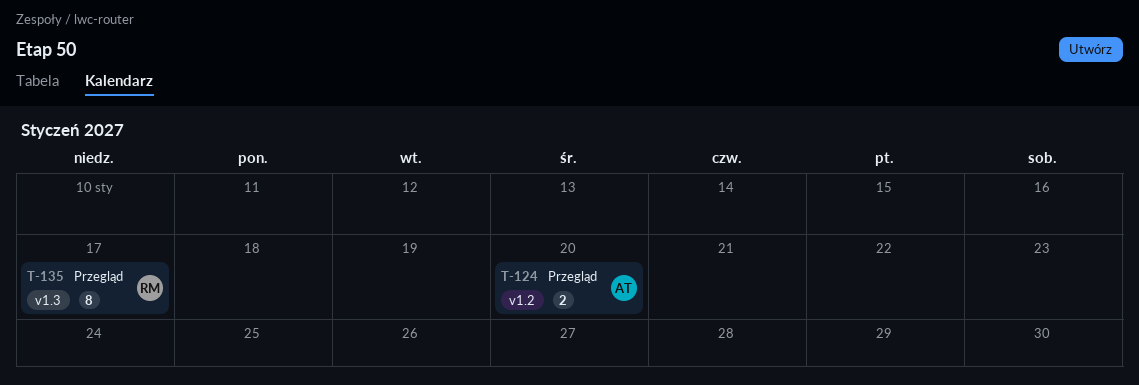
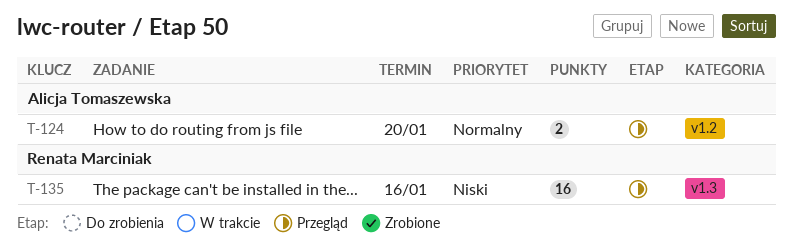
T-135, estimate: 8 -> 16
T-135, due: Jan 17 -> Jan 16

